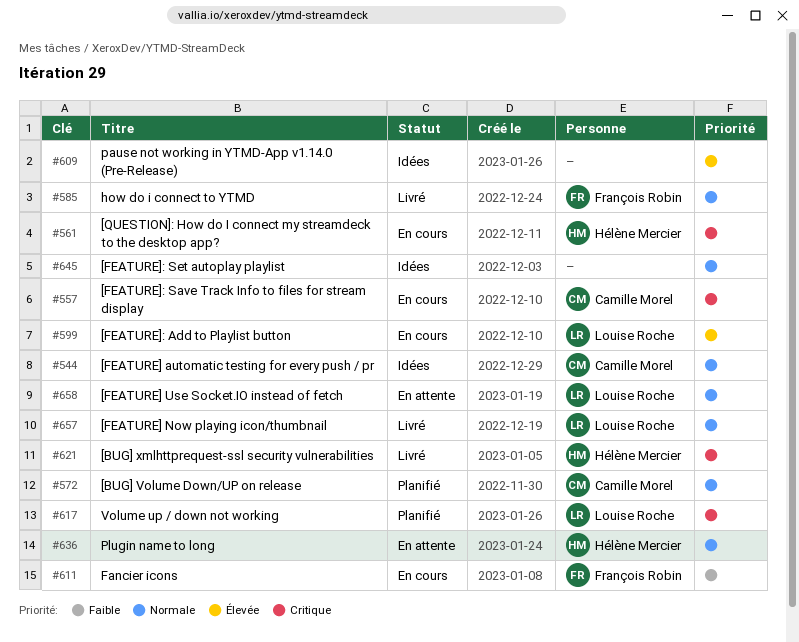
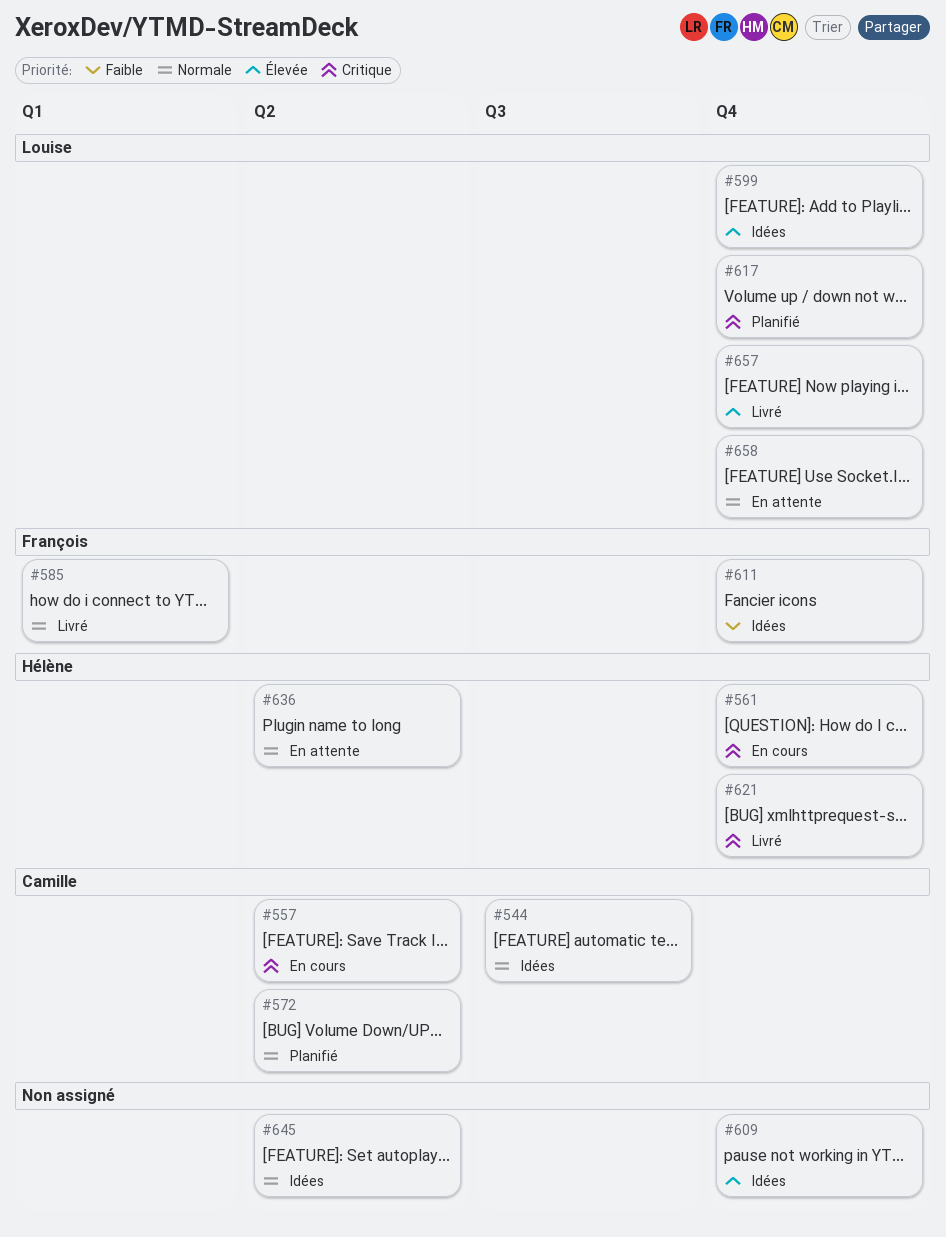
#599, status: En cours -> Idées
#611, status: En cours -> Idées
#657, priority: Normale -> Élevée

